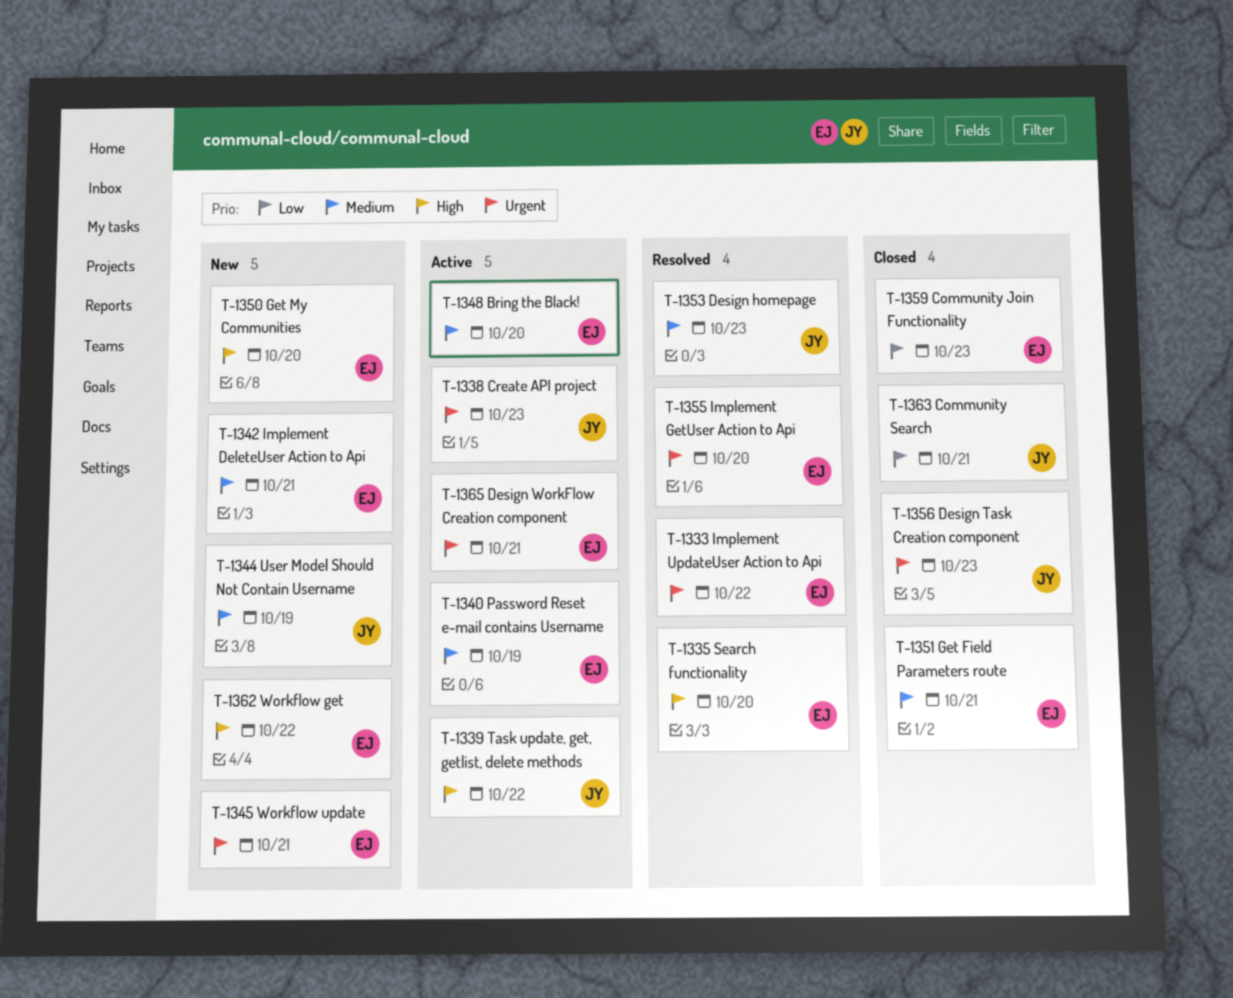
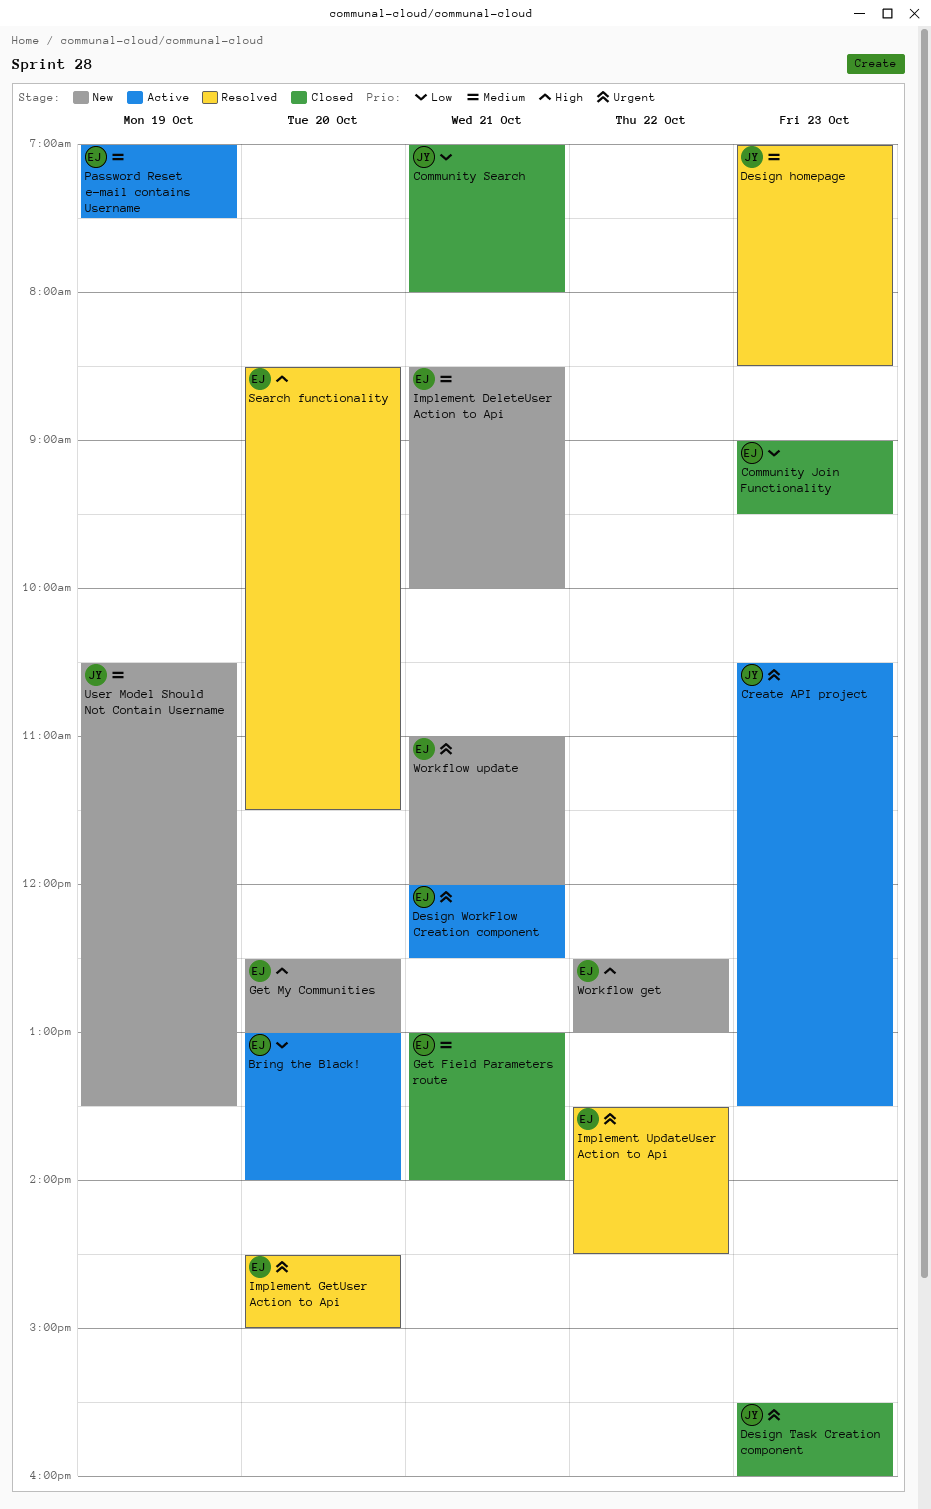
Bring the Black!, priority: Medium -> Low
Task update, get, getlist, delete methods: present -> none

